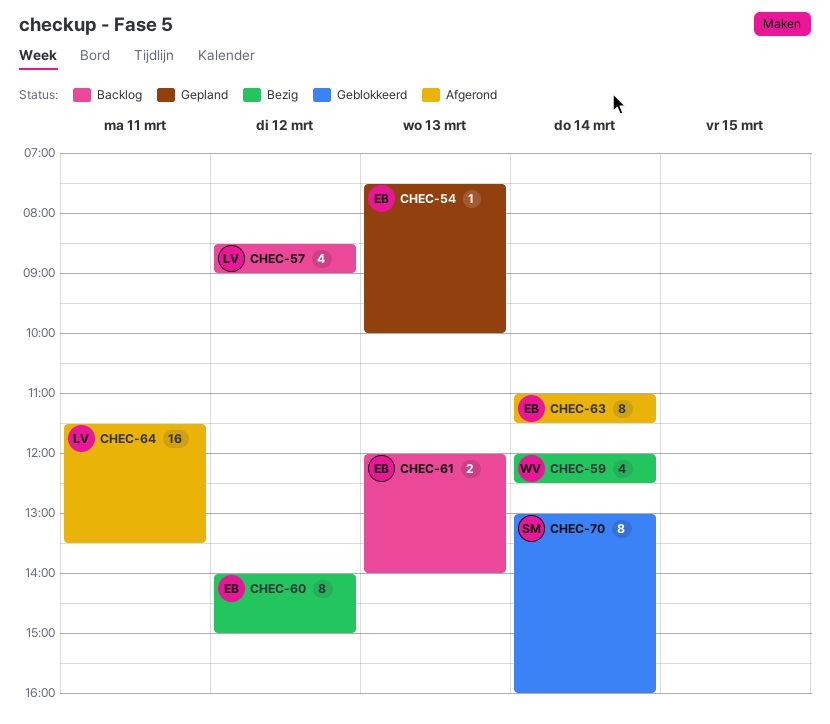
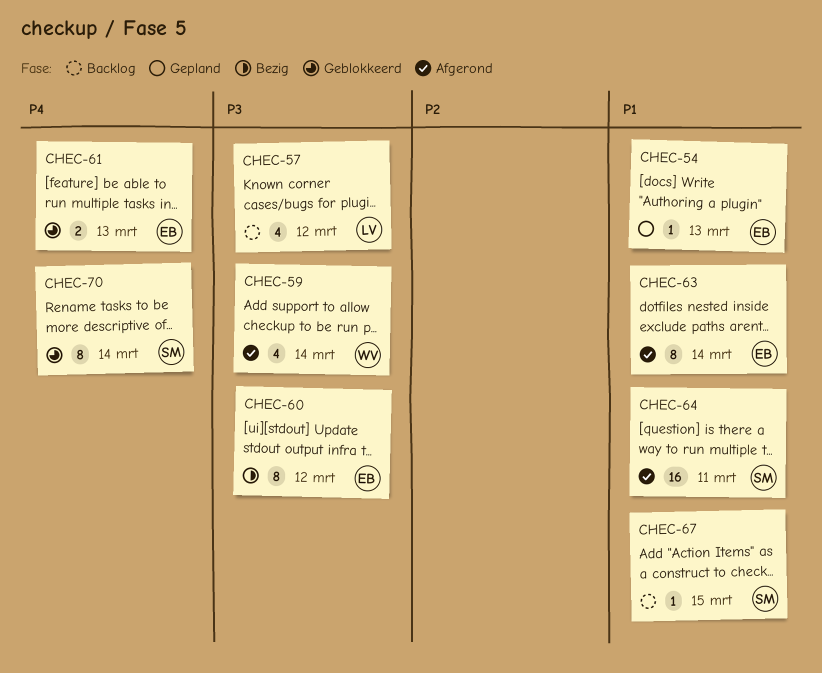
CHEC-59, status: Bezig -> Afgerond
CHEC-61, status: Backlog -> Geblokkeerd
CHEC-64, owner: LV -> SM
CHEC-67: none -> present

